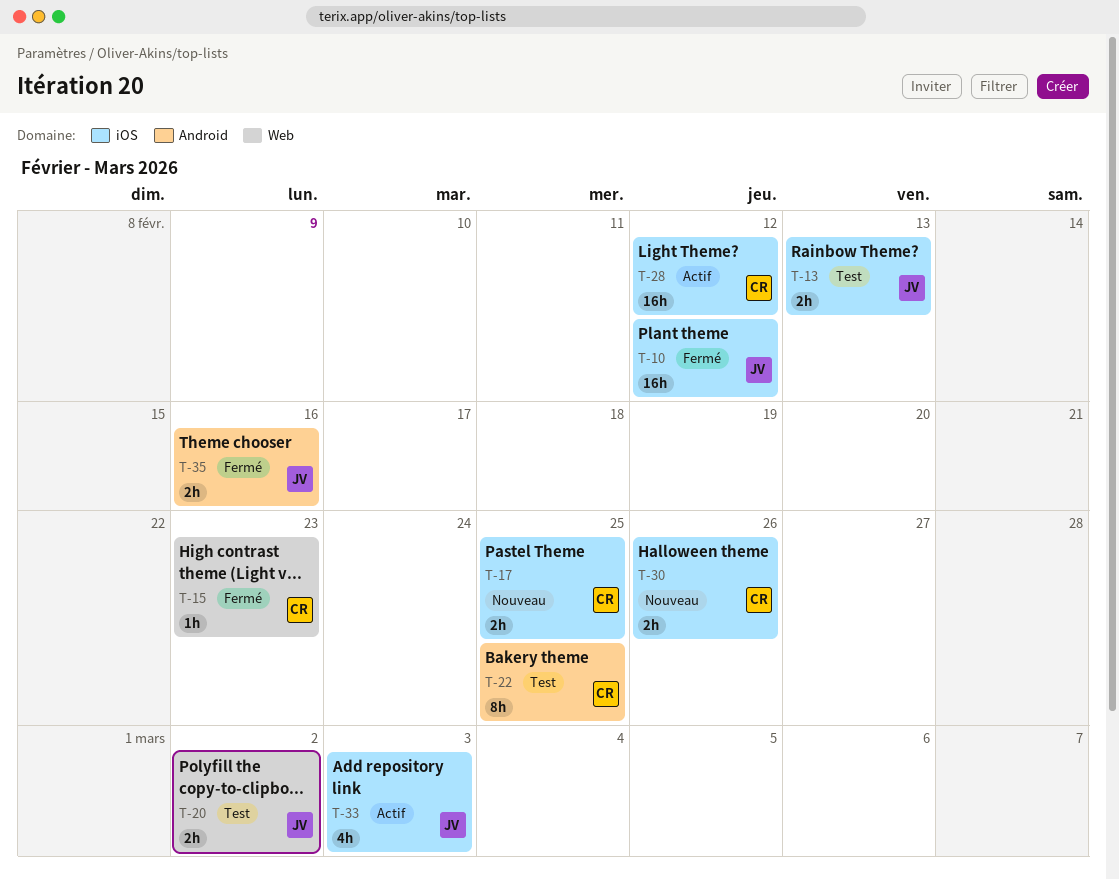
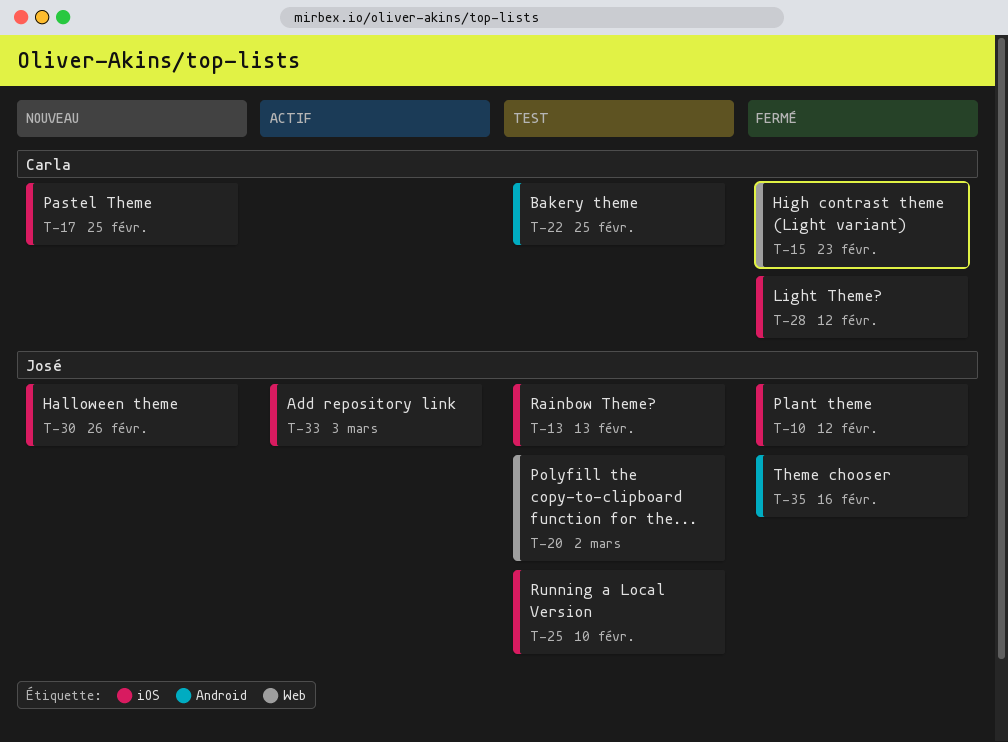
T-25: none -> present
T-28, status: Actif -> Fermé
T-30, owner: Carla -> José

